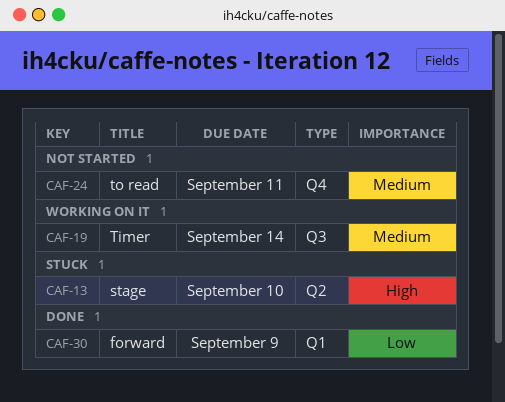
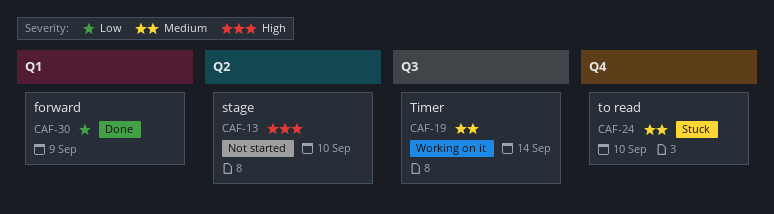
CAF-13, status: Stuck -> Not started
CAF-24, status: Not started -> Stuck
CAF-24, due: Sep 11 -> Sep 10

